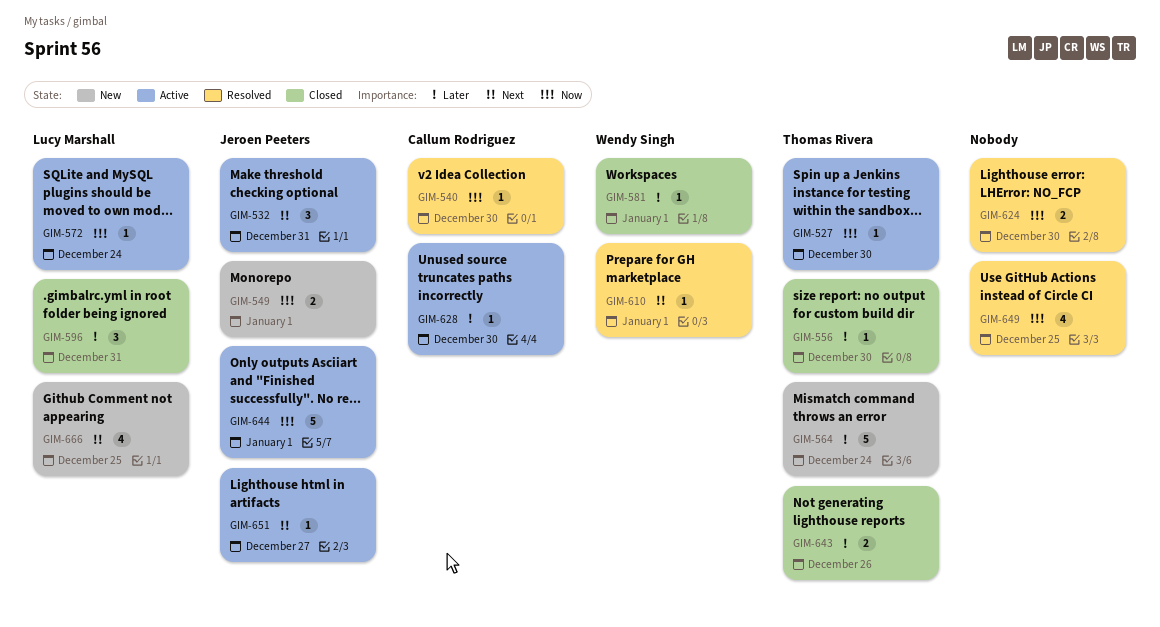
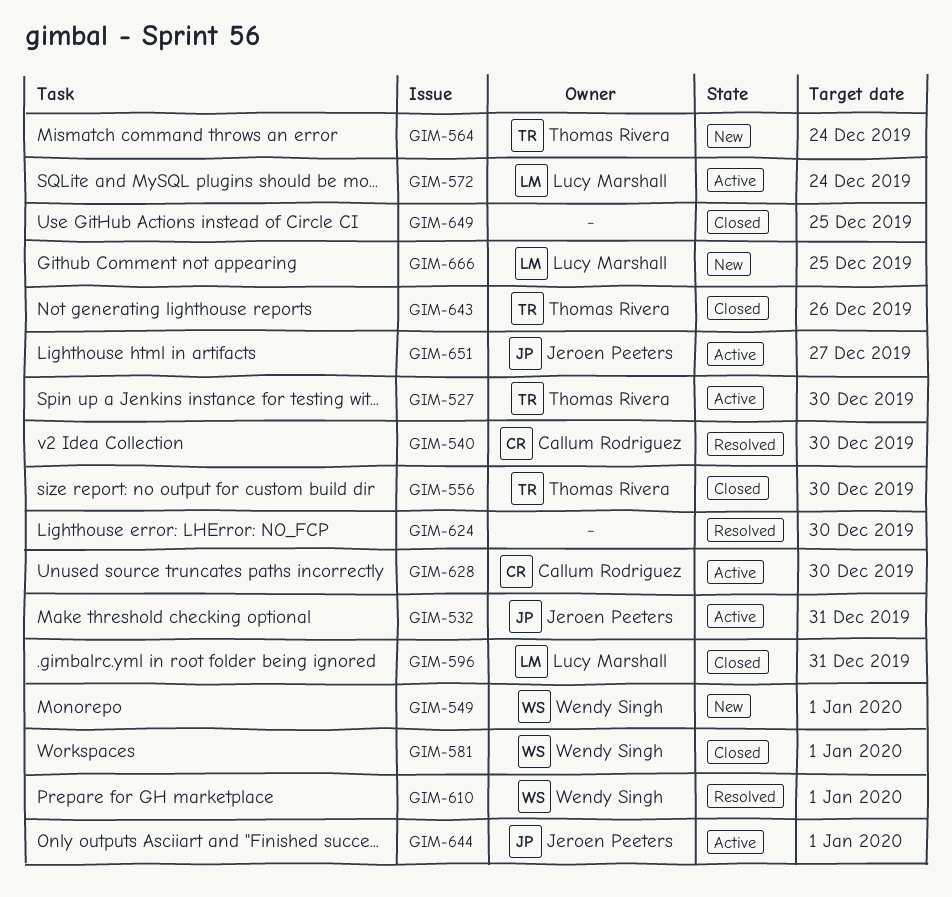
GIM-549, owner: Jeroen Peeters -> Wendy Singh
GIM-649, status: Resolved -> Closed

